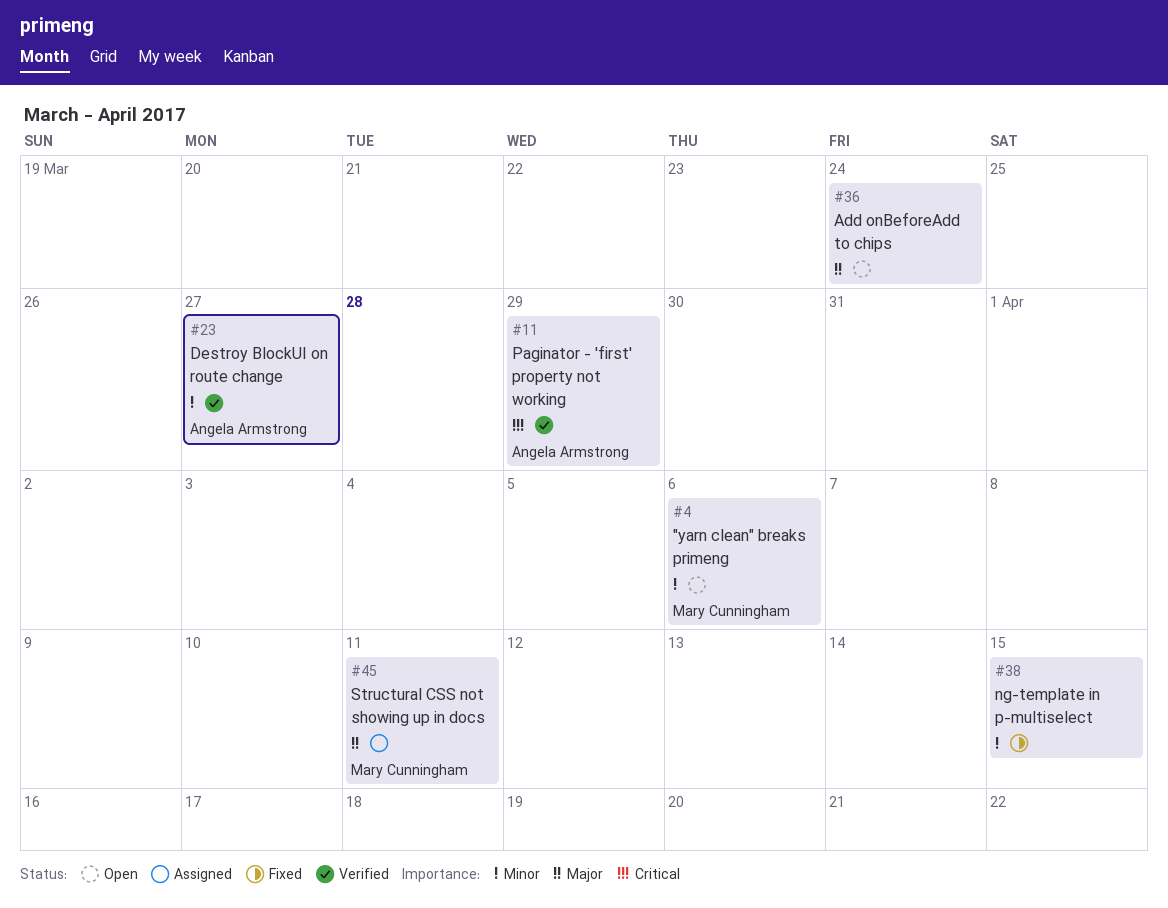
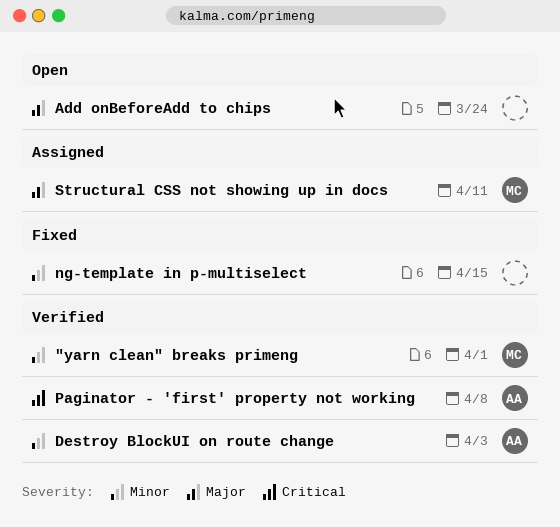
"yarn clean" breaks primeng, status: Open -> Verified
"yarn clean" breaks primeng, due: Apr 6 -> Apr 1
Destroy BlockUI on route change, due: Mar 27 -> Apr 3
Paginator - 'first' property not working, due: Mar 29 -> Apr 8

